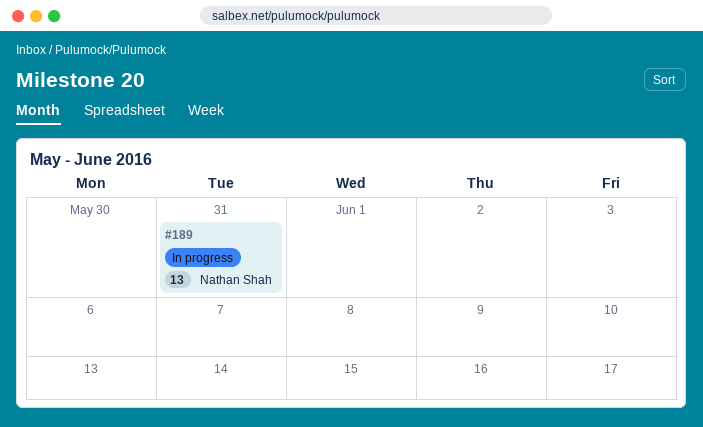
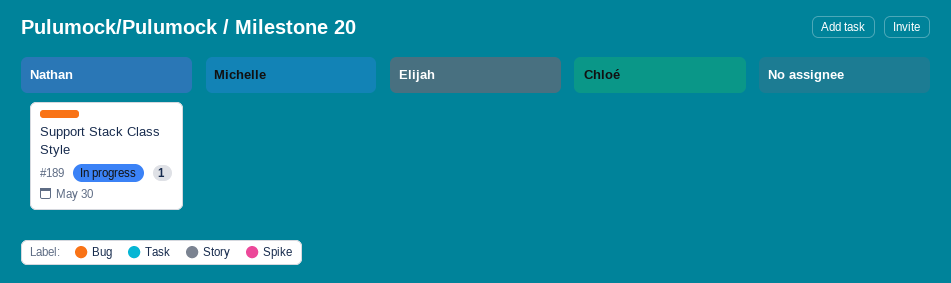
#189, estimate: 13 -> 1
#189, due: May 31 -> May 30

